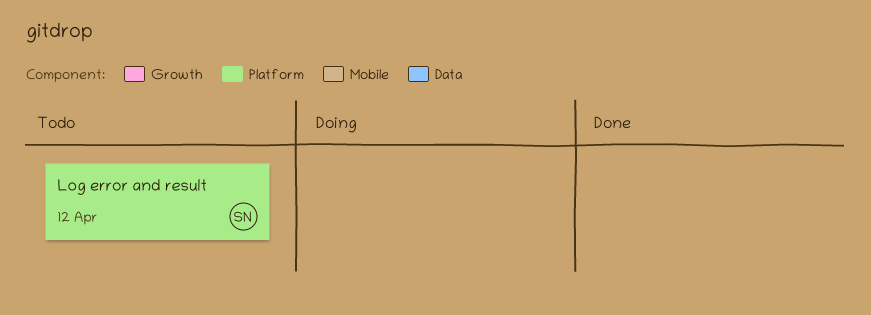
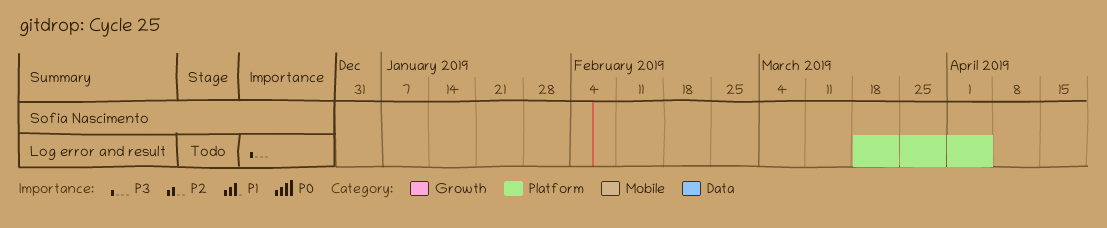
Log error and result, due: Apr 12 -> Apr 5

